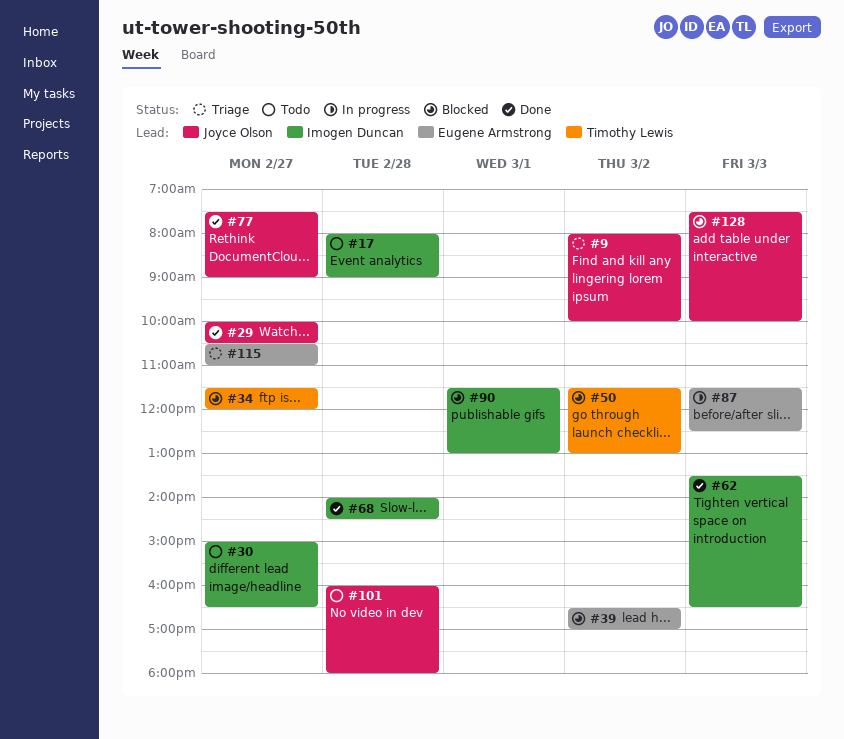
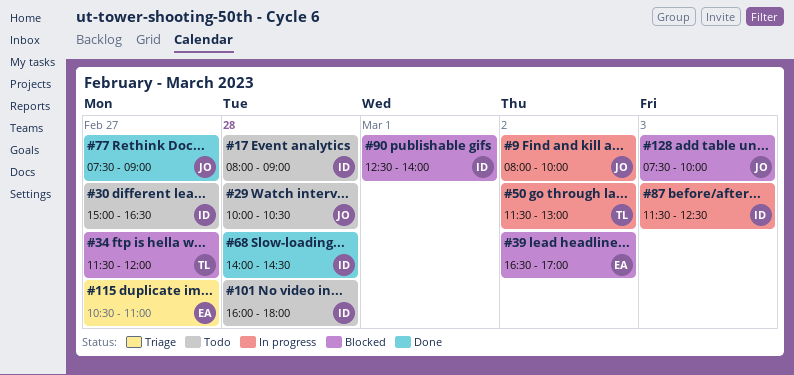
#9, status: Triage -> In progress
#29, status: Done -> Todo
#29, day: Feb 27 -> Feb 28
#50, status: Blocked -> In progress
#62: present -> none
#87, owner: Eugene Armstrong -> Imogen Duncan
#90, begins: 11:30 -> 12:30
#90, ends: 13:00 -> 14:00
#101, owner: Joyce Olson -> Imogen Duncan

